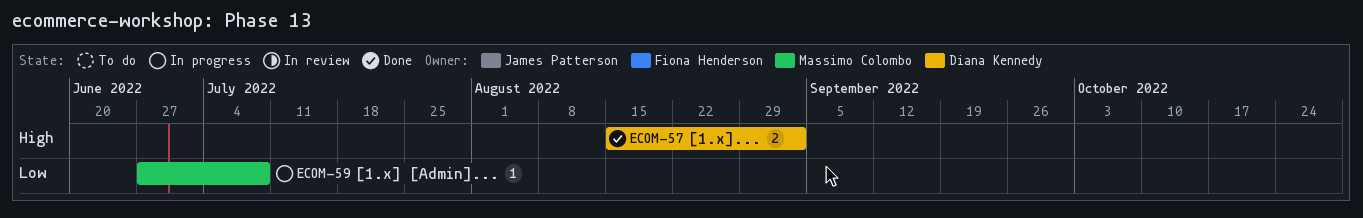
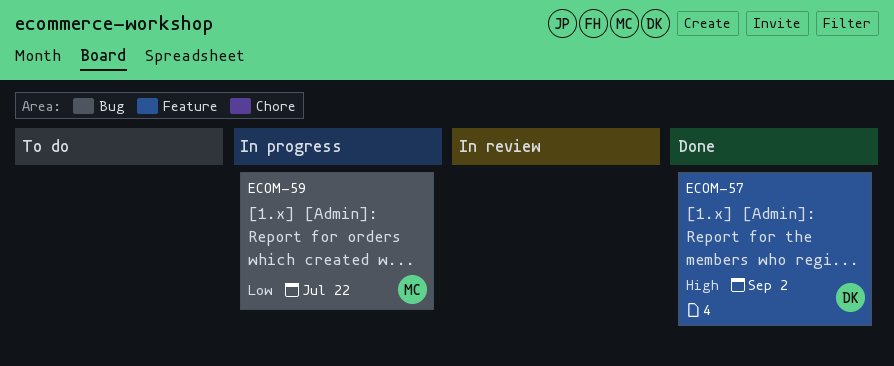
ECOM-59, due: Jul 8 -> Jul 22

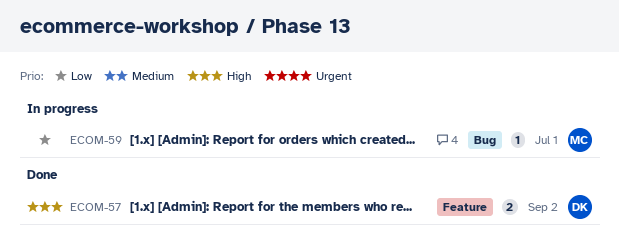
ECOM-59, due: Jul 22 -> Jul 1

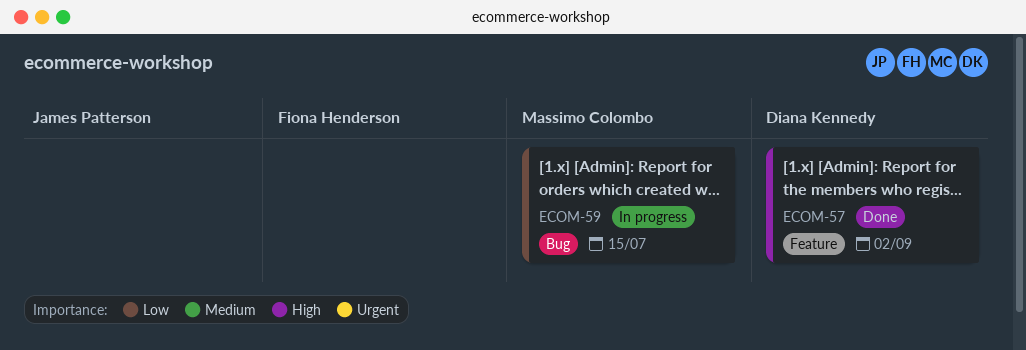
ECOM-59, due: Jul 1 -> Jul 15

